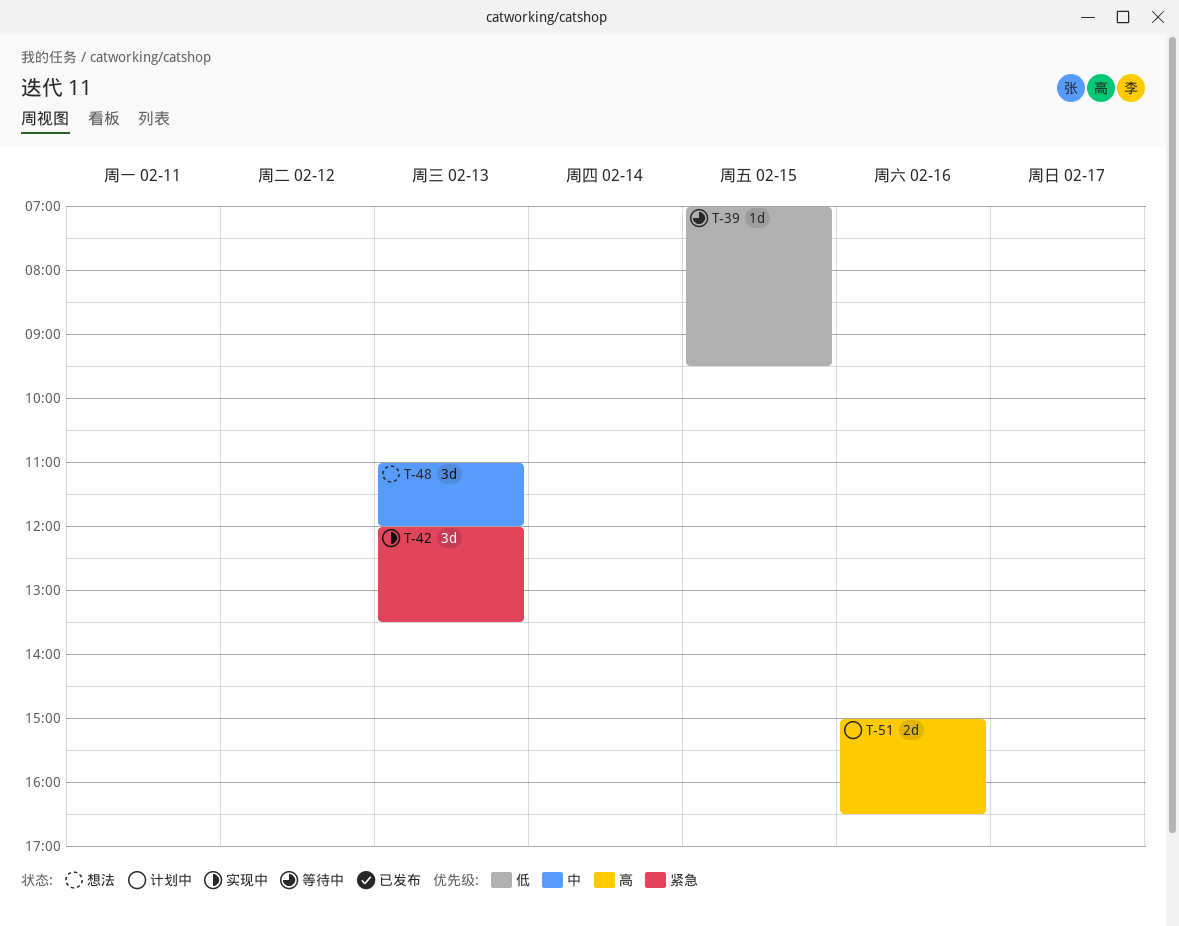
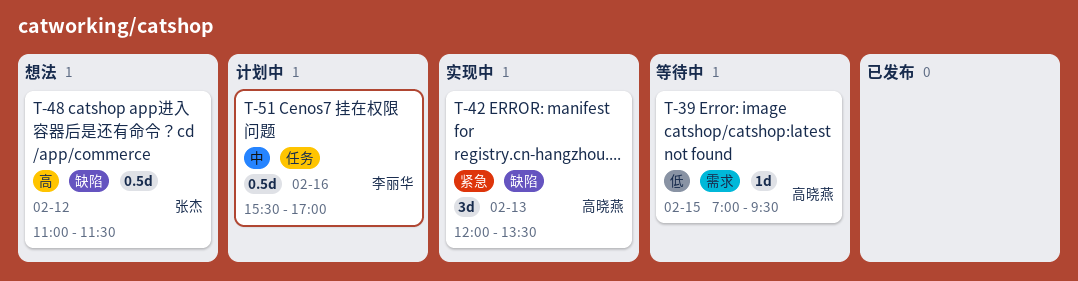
T-48, priority: 中 -> 高
T-48, estimate: 3d -> 0.5d
T-48, day: Feb 13 -> Feb 12
T-48, ends: 12:00 -> 11:30
T-51, priority: 高 -> 中
T-51, estimate: 2d -> 0.5d
T-51, begins: 15:00 -> 15:30
T-51, ends: 16:30 -> 17:00

